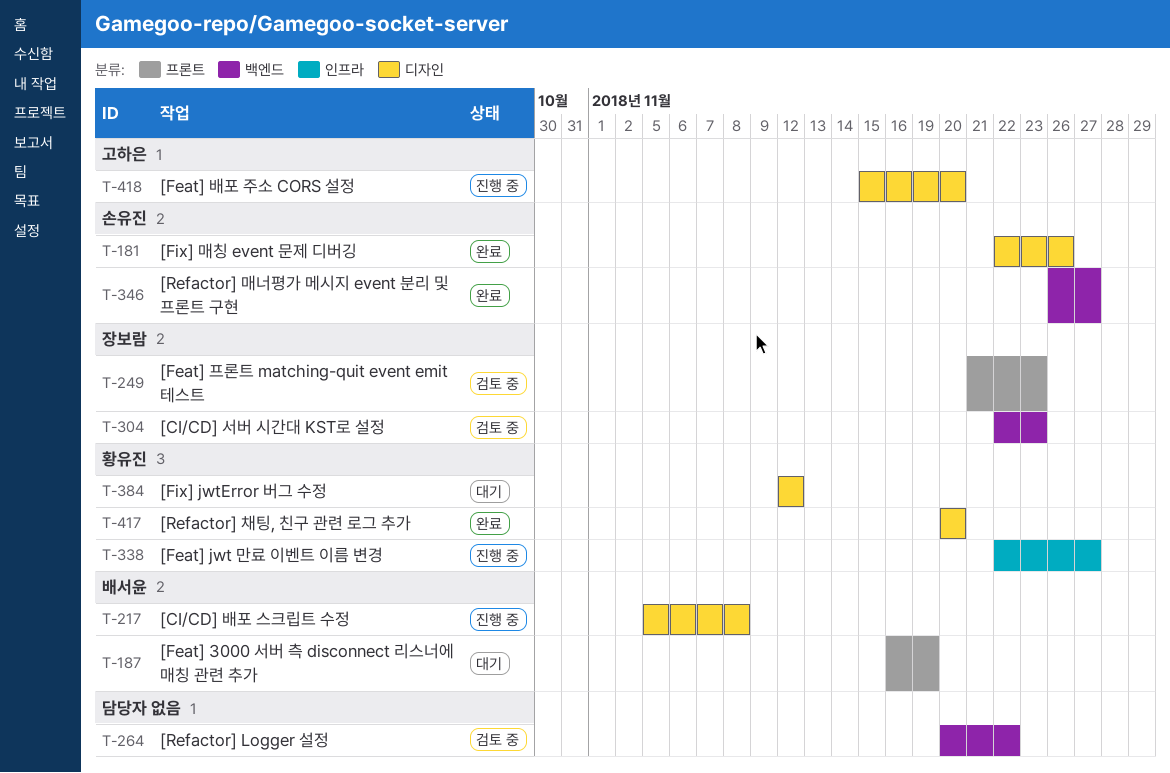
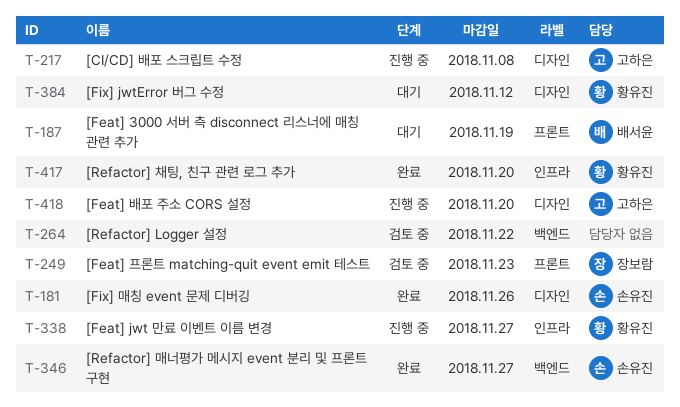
T-217, owner: 배서윤 -> 고하은
T-304: present -> none
T-417, label: 디자인 -> 인프라

